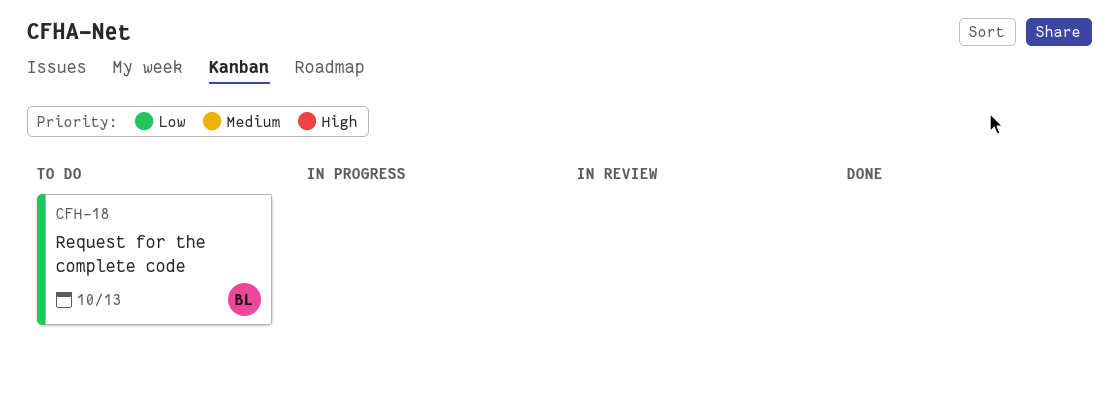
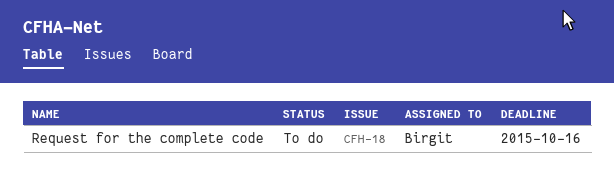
CFH-18, due: Oct 13 -> Oct 16

